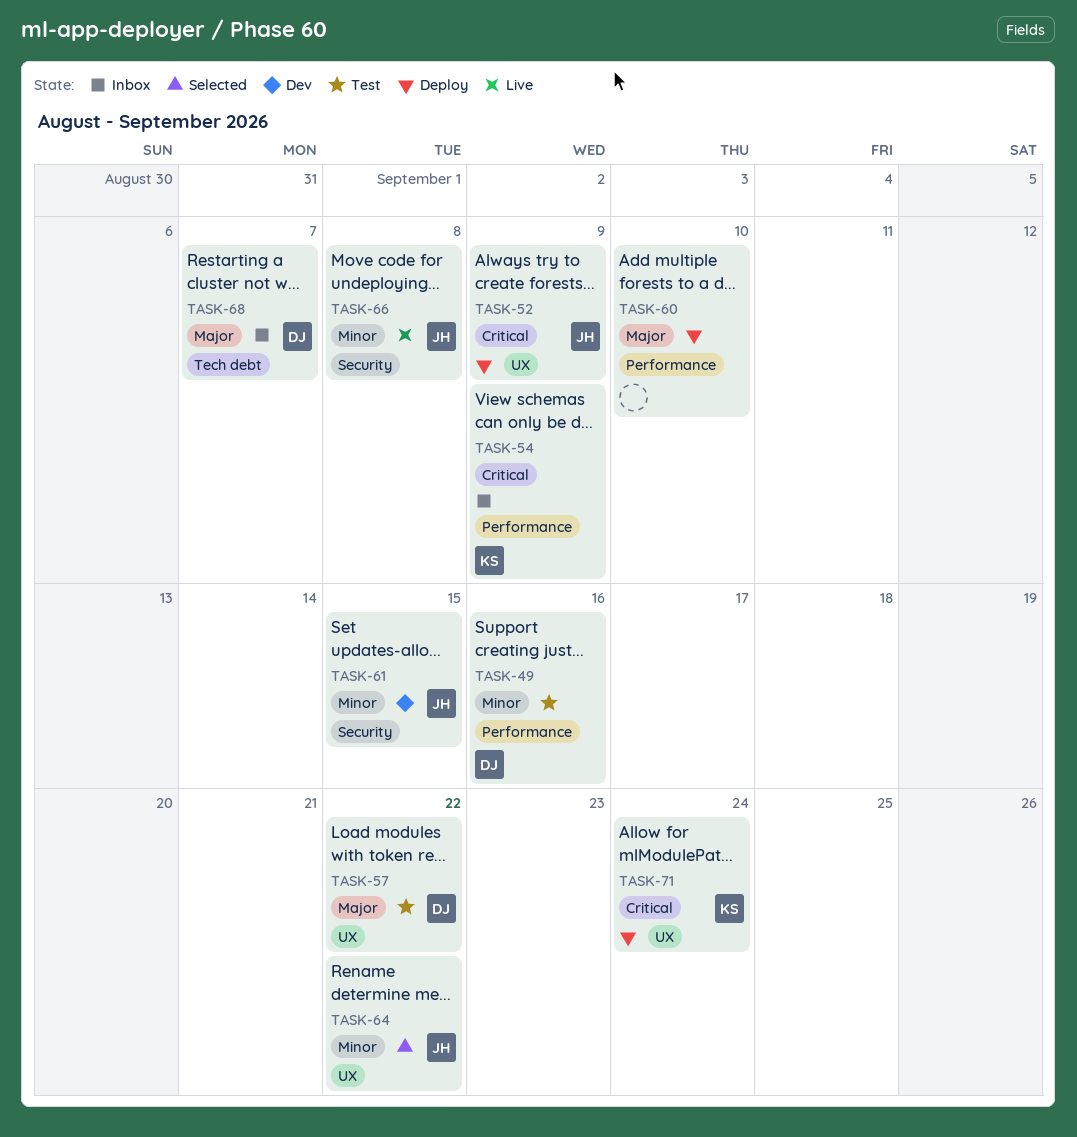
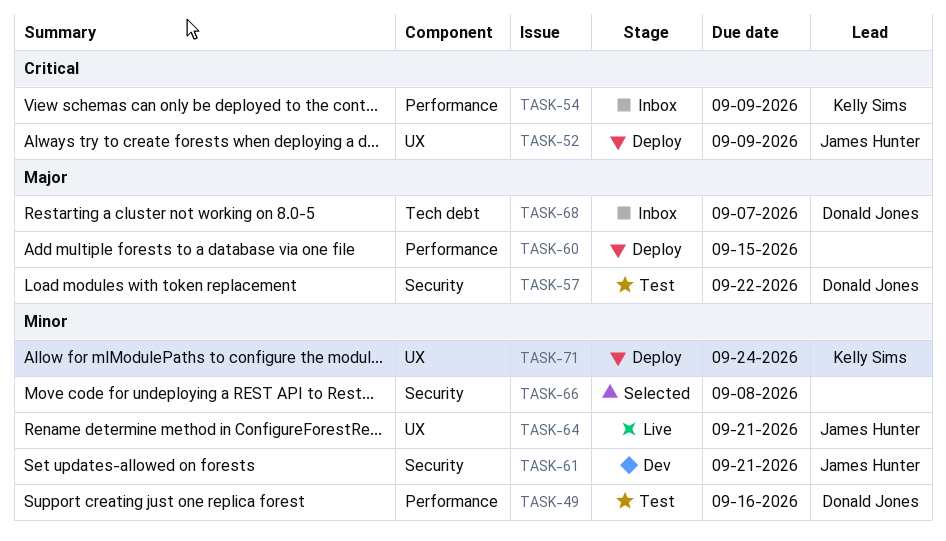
TASK-57, label: UX -> Security
TASK-60, due: Sep 10 -> Sep 15
TASK-61, due: Sep 15 -> Sep 21
TASK-64, status: Selected -> Live
TASK-64, due: Sep 22 -> Sep 21
TASK-66, status: Live -> Selected
TASK-66, owner: James Hunter -> none
TASK-71, priority: Critical -> Minor

